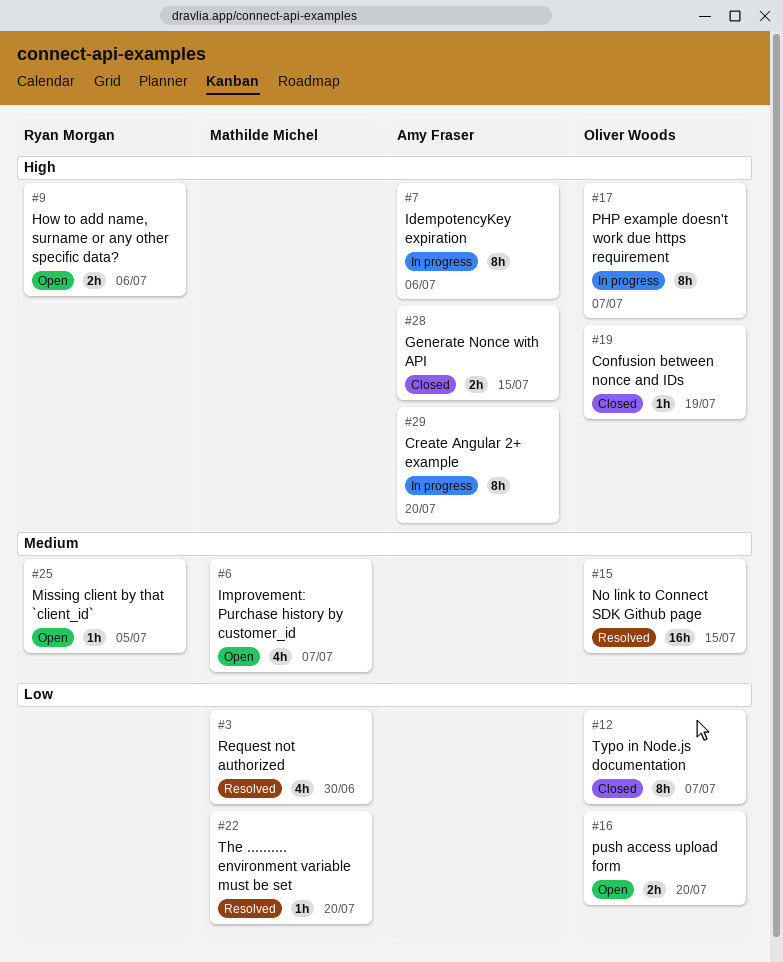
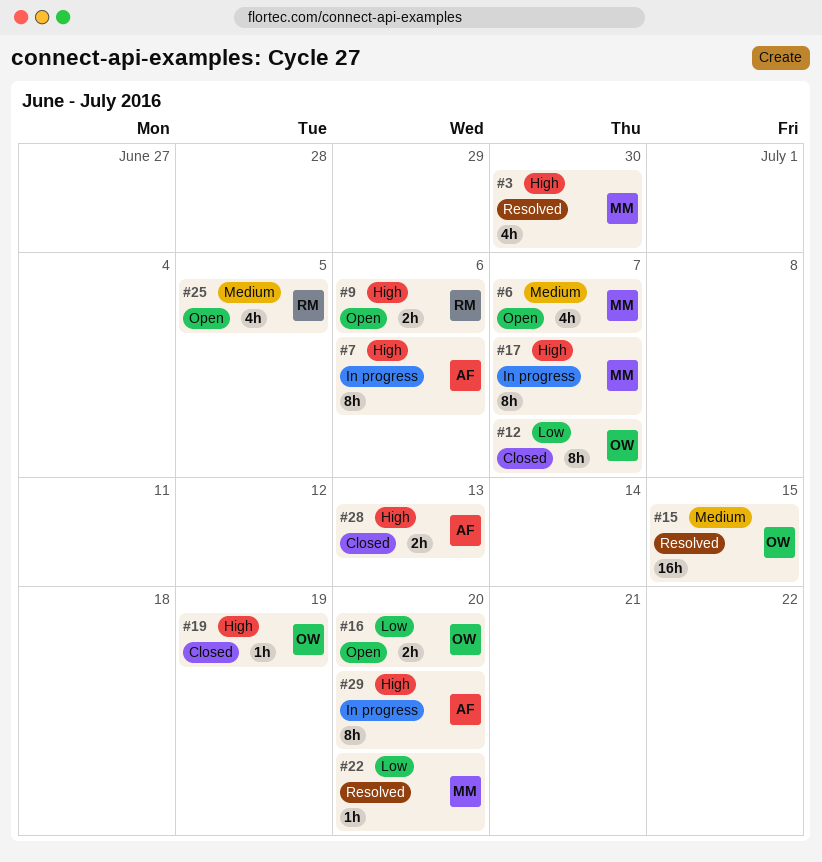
#3, priority: Low -> High
#17, owner: Oliver Woods -> Mathilde Michel
#25, estimate: 1h -> 4h
#28, due: Jul 15 -> Jul 13

